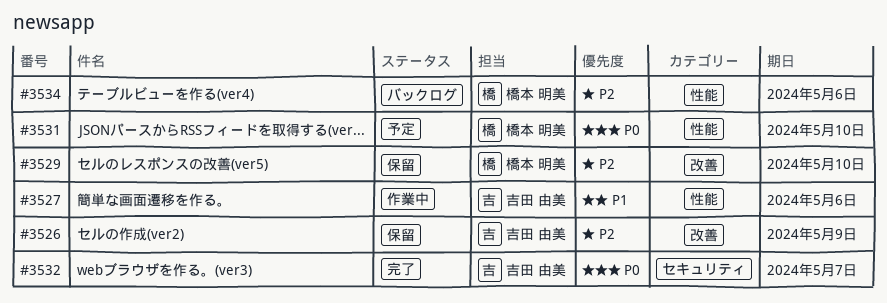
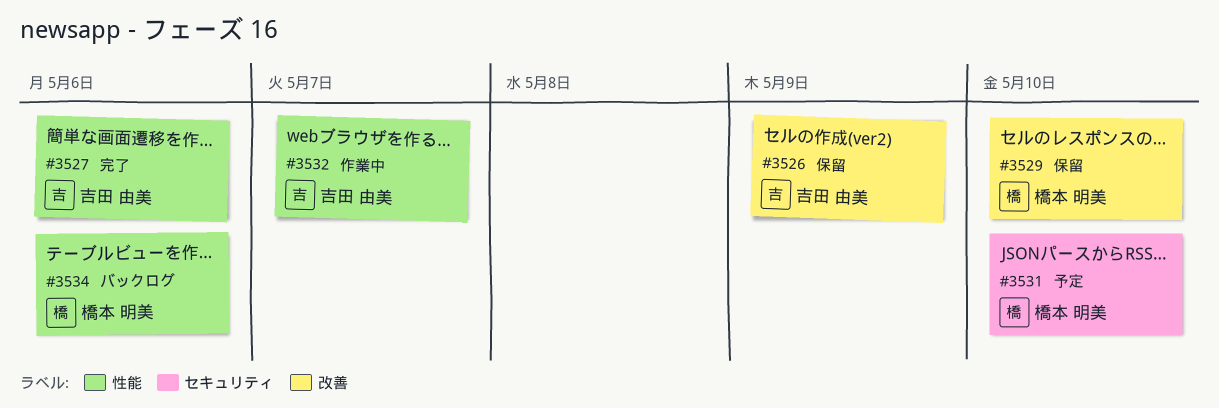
#3527, status: 作業中 -> 完了
#3531, label: 性能 -> セキュリティ
#3532, status: 完了 -> 作業中
#3532, label: セキュリティ -> 性能

